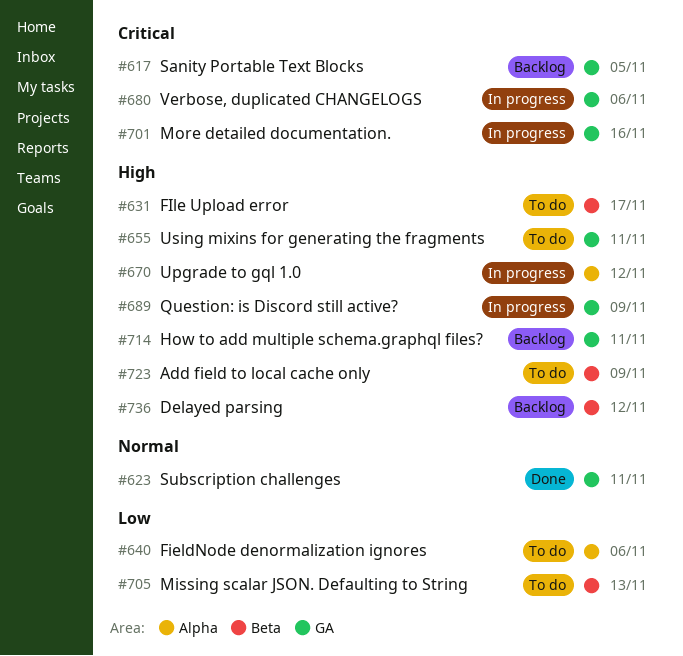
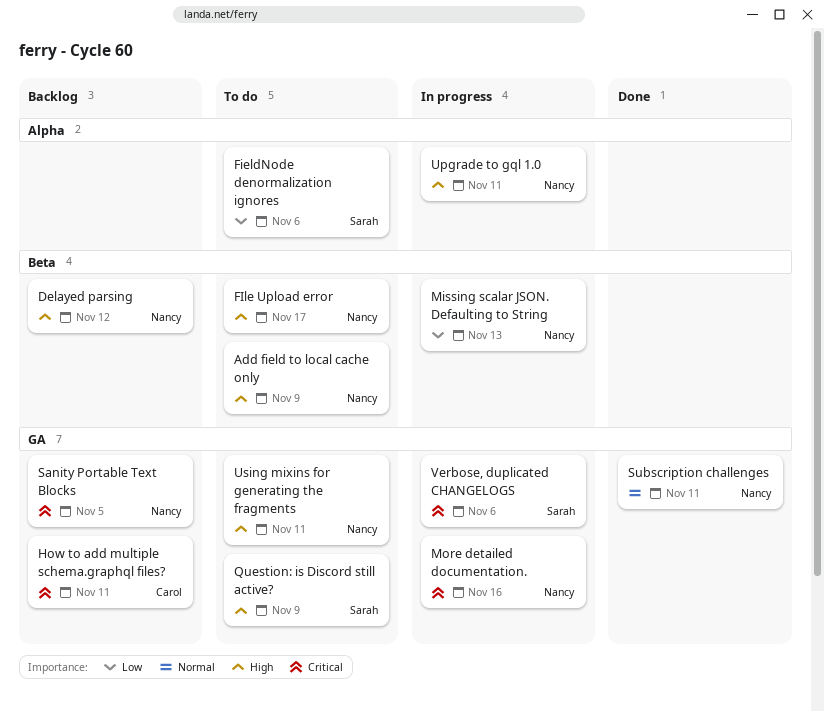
How to add multiple schema.graphql files?, priority: High -> Critical
Missing scalar JSON. Defaulting to String, status: To do -> In progress
Question: is Discord still active?, status: In progress -> To do
Upgrade to gql 1.0, due: Nov 12 -> Nov 11

